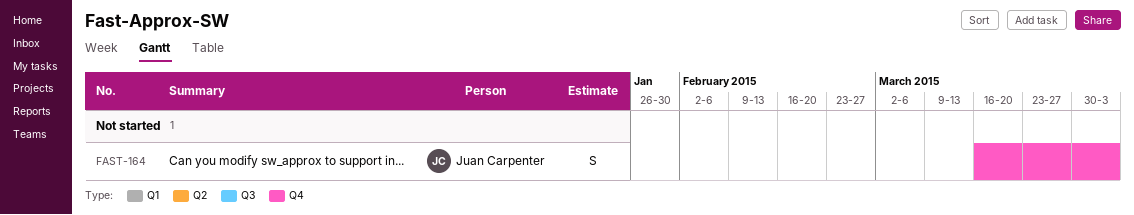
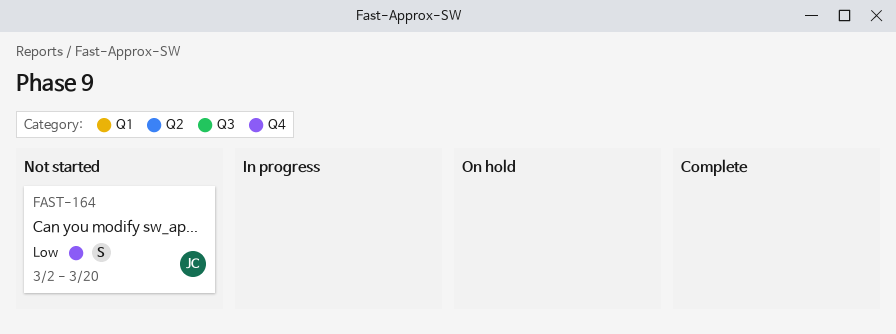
FAST-164, start: Mar 16 -> Mar 2
FAST-164, due: Apr 3 -> Mar 20

